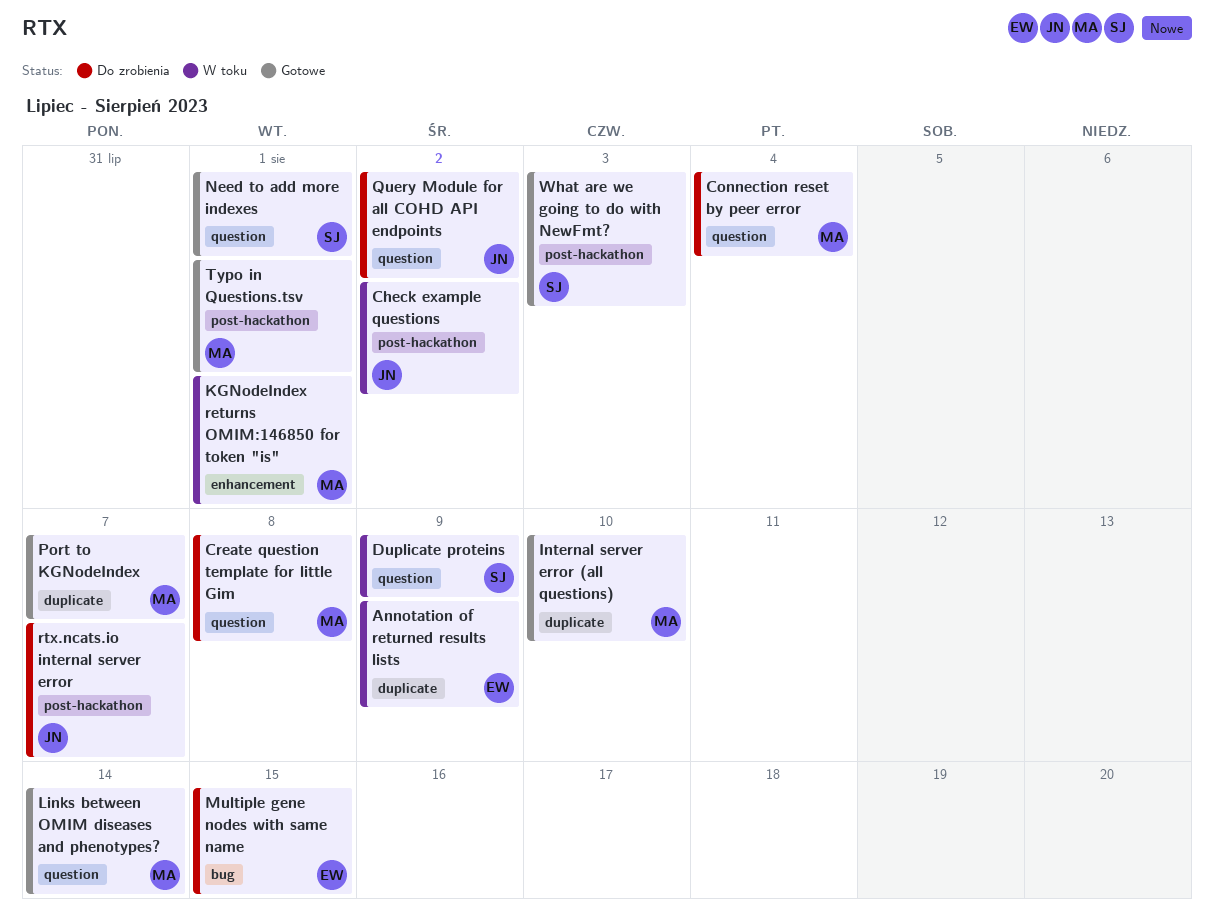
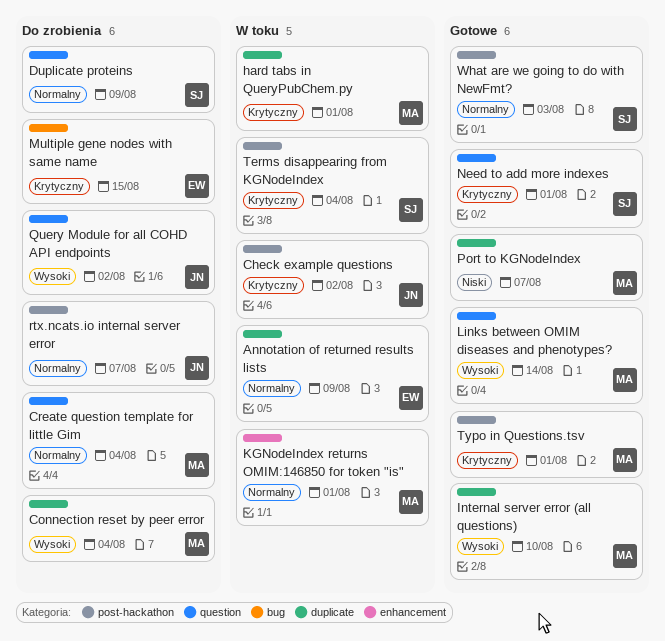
Connection reset by peer error, label: question -> duplicate
Create question template for little Gim, due: Aug 8 -> Aug 4
Duplicate proteins, status: W toku -> Do zrobienia
hard tabs in QueryPubChem.py: none -> present
Terms disappearing from KGNodeIndex: none -> present

